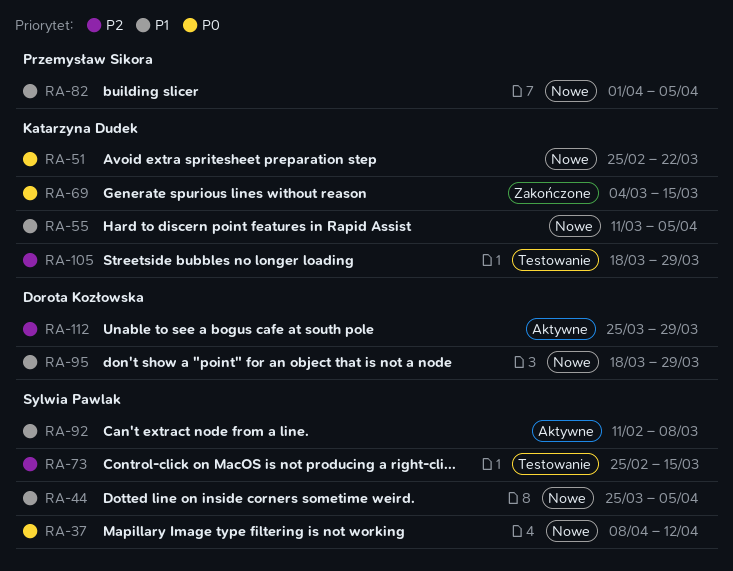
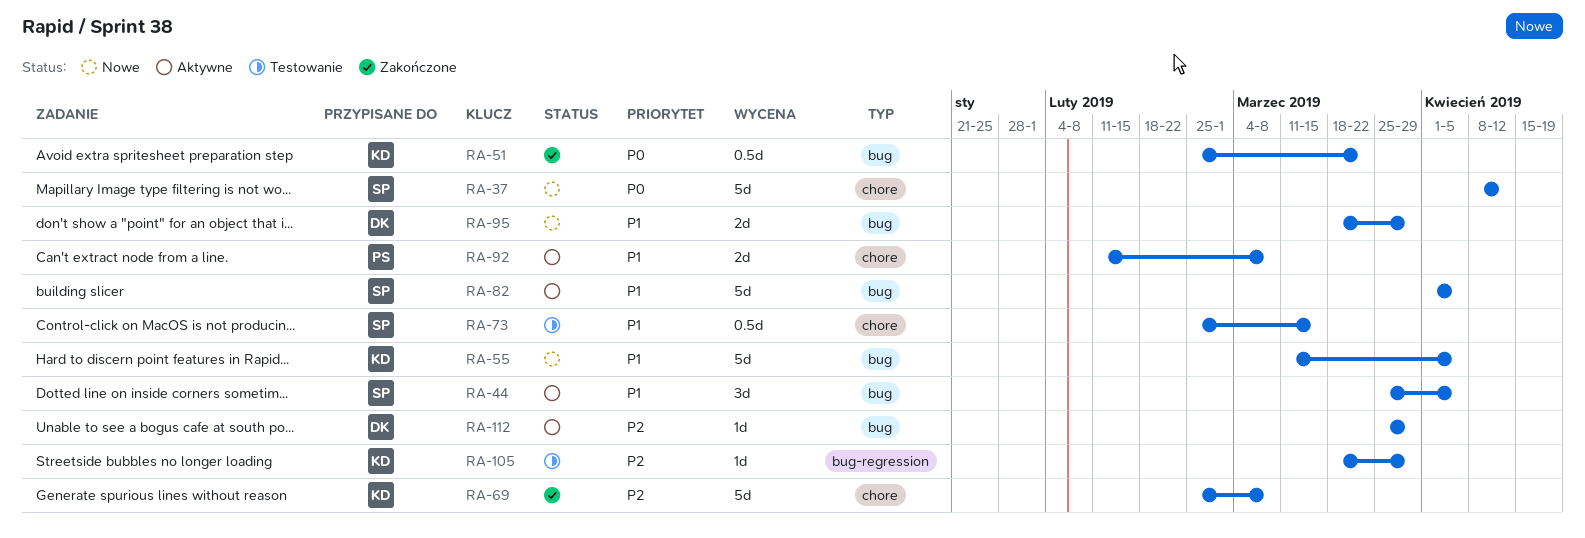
RA-44, status: Nowe -> Aktywne
RA-51, status: Nowe -> Zakończone
RA-69, priority: P0 -> P2
RA-69, start: Mar 4 -> Feb 25
RA-69, due: Mar 15 -> Mar 8
RA-73, priority: P2 -> P1
RA-82, status: Nowe -> Aktywne
RA-82, owner: Przemysław Sikora -> Sylwia Pawlak
RA-92, owner: Sylwia Pawlak -> Przemysław Sikora

